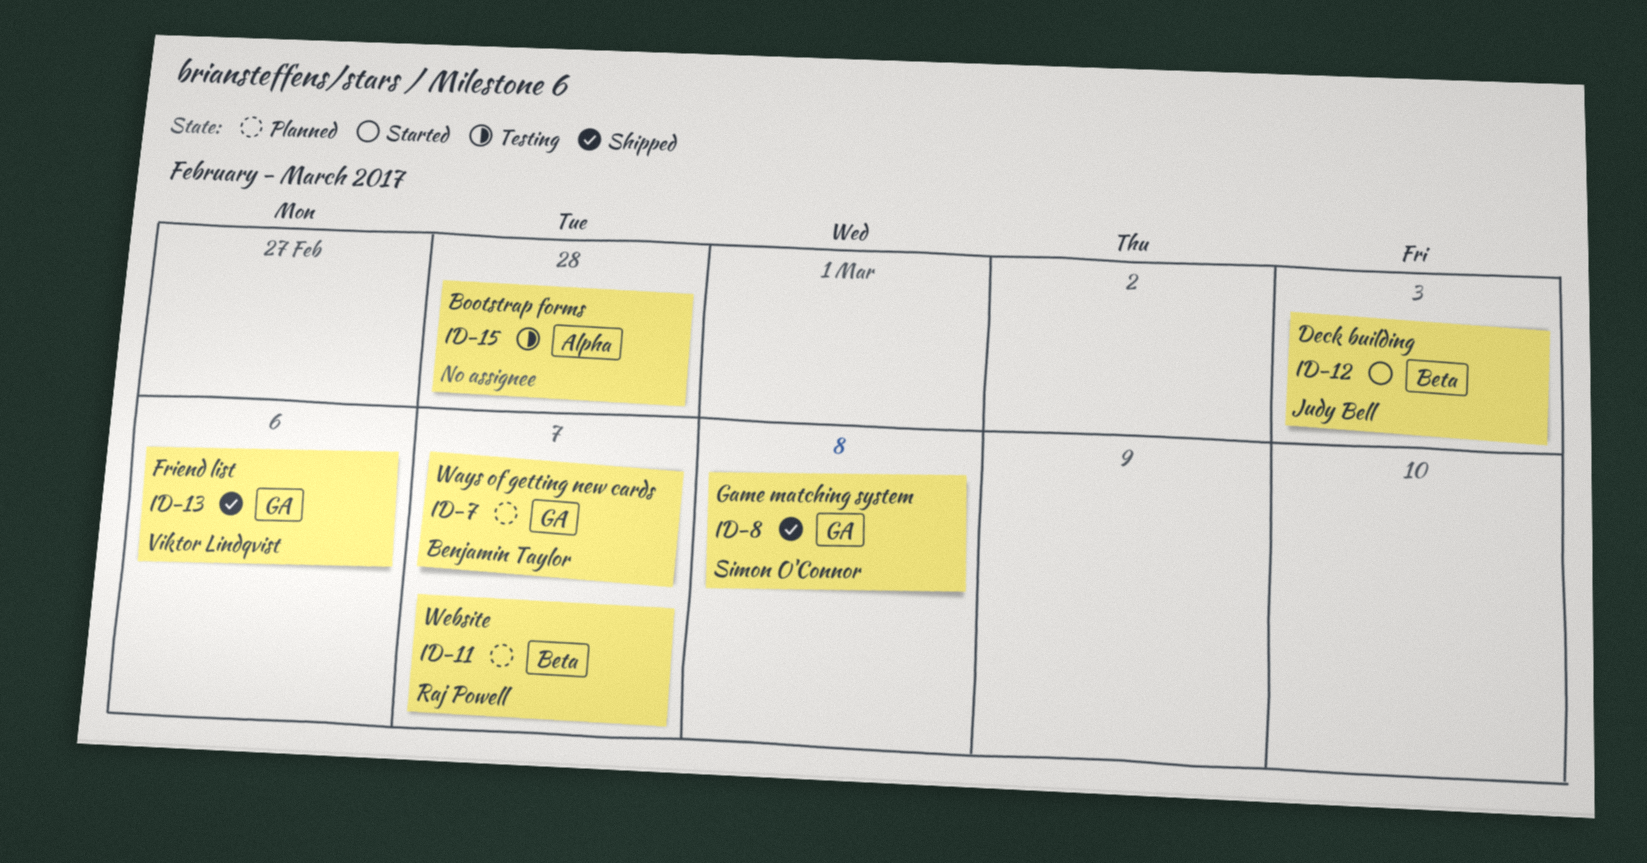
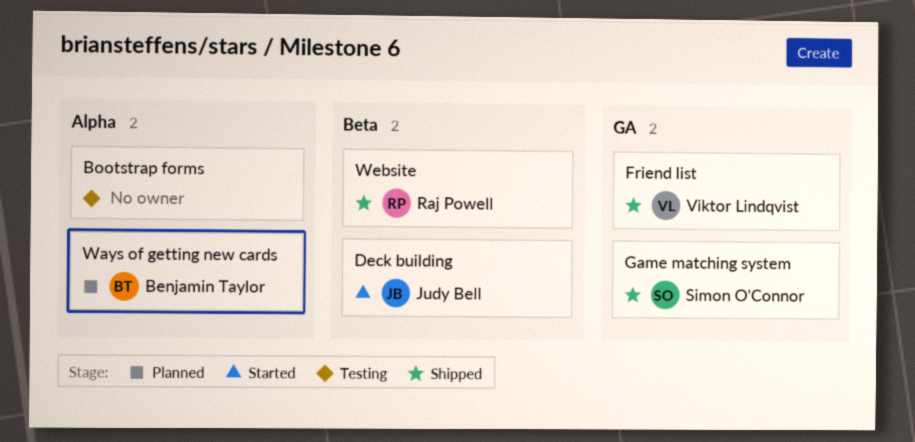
Ways of getting new cards, label: GA -> Alpha
Website, status: Planned -> Shipped

